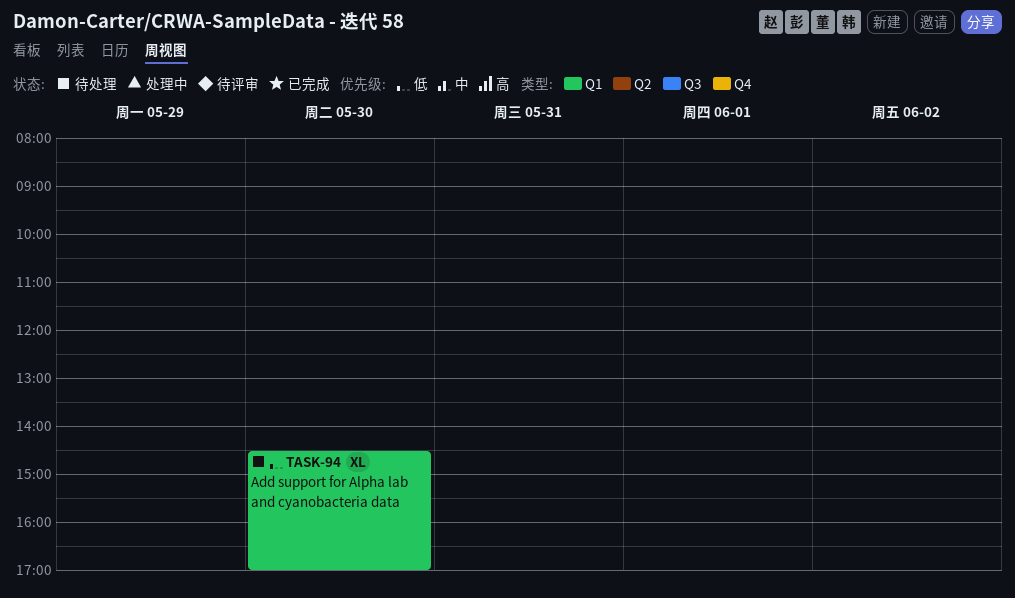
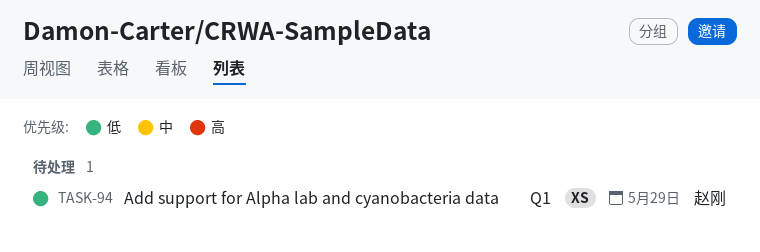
TASK-94, estimate: XL -> XS
TASK-94, day: May 30 -> May 29

